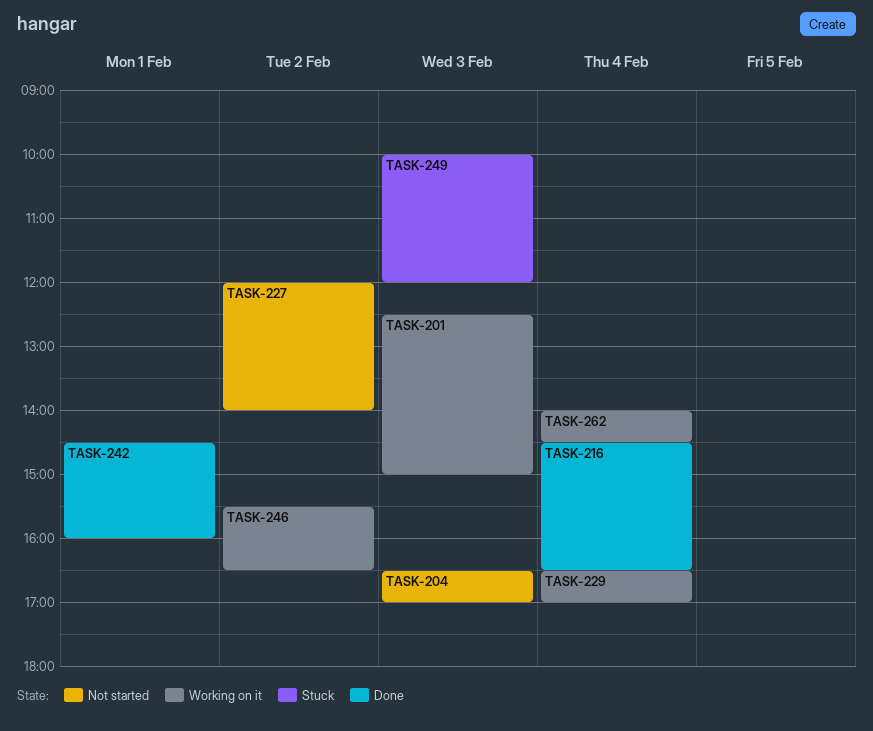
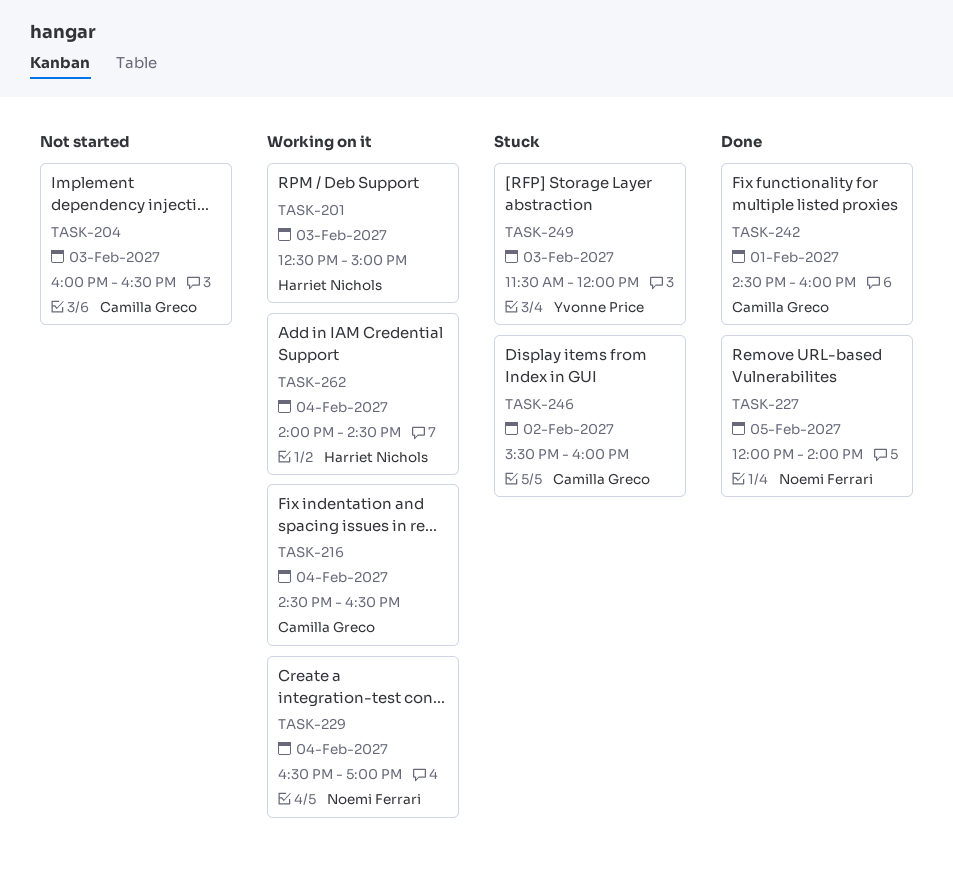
TASK-204, begins: 16:30 -> 16:00
TASK-204, ends: 17:00 -> 16:30
TASK-216, status: Done -> Working on it
TASK-227, status: Not started -> Done
TASK-227, day: Feb 2 -> Feb 5
TASK-246, status: Working on it -> Stuck
TASK-246, ends: 16:30 -> 16:00
TASK-249, begins: 10:00 -> 11:30

